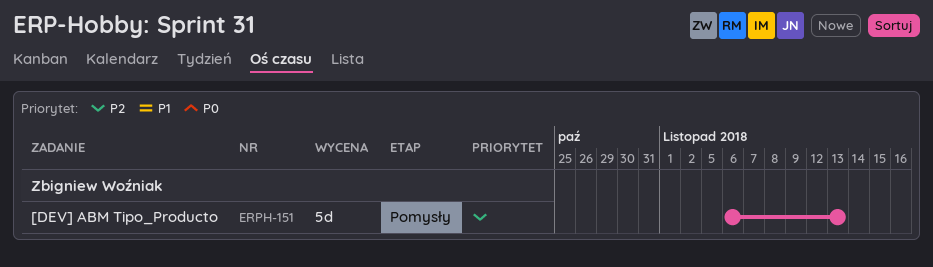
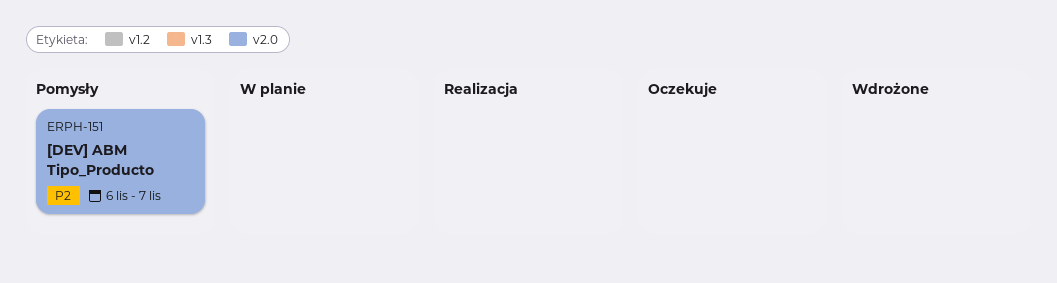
ERPH-151, due: Nov 13 -> Nov 7

